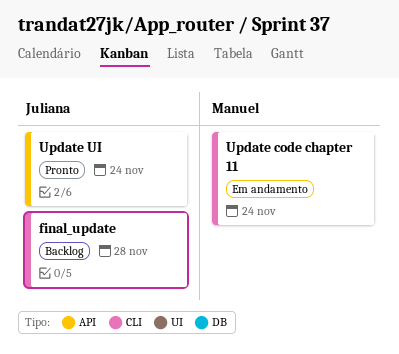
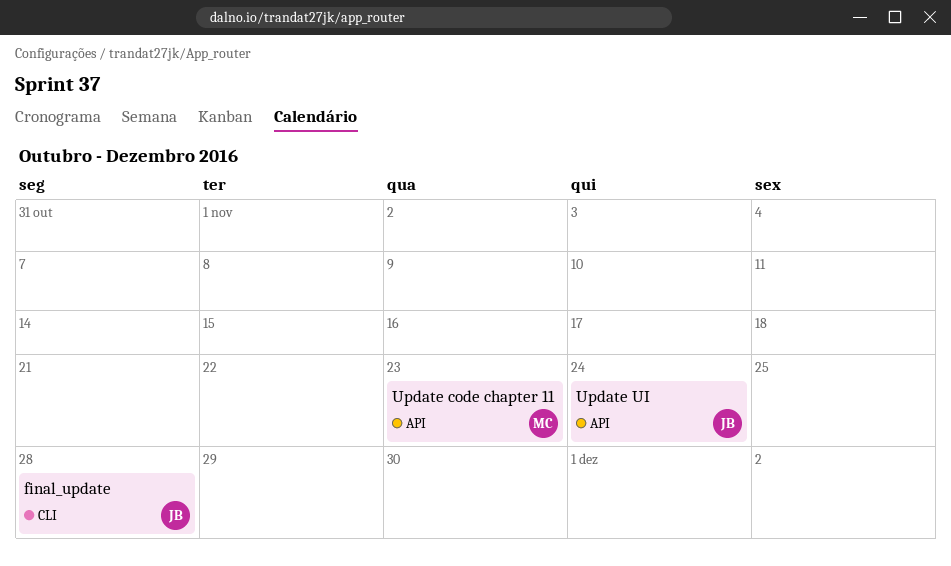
Update code chapter 11, label: CLI -> API
Update code chapter 11, due: Nov 24 -> Nov 23

